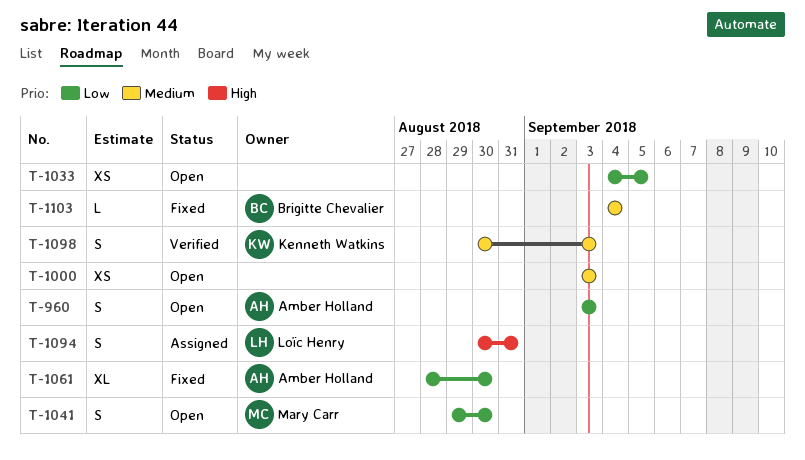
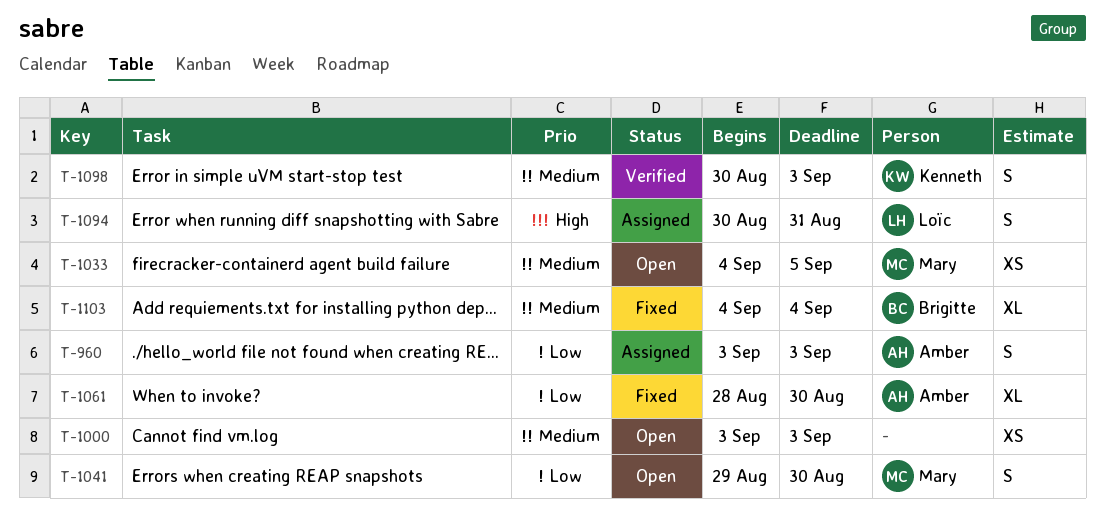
T-960, status: Open -> Assigned
T-1033, owner: none -> Mary Carr
T-1033, priority: Low -> Medium
T-1103, estimate: L -> XL

